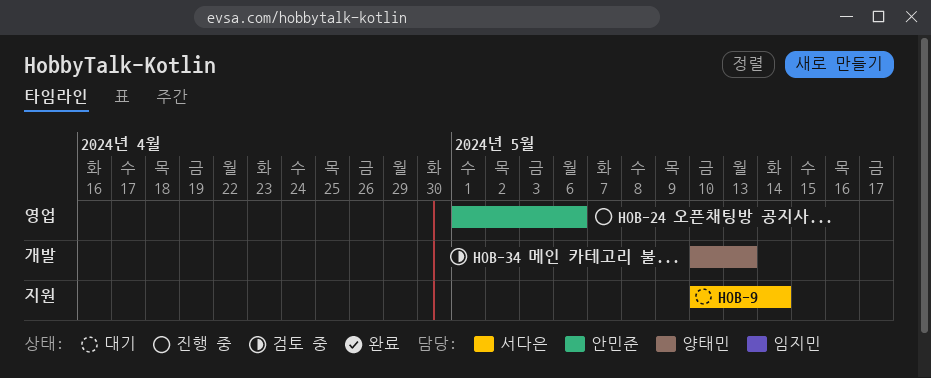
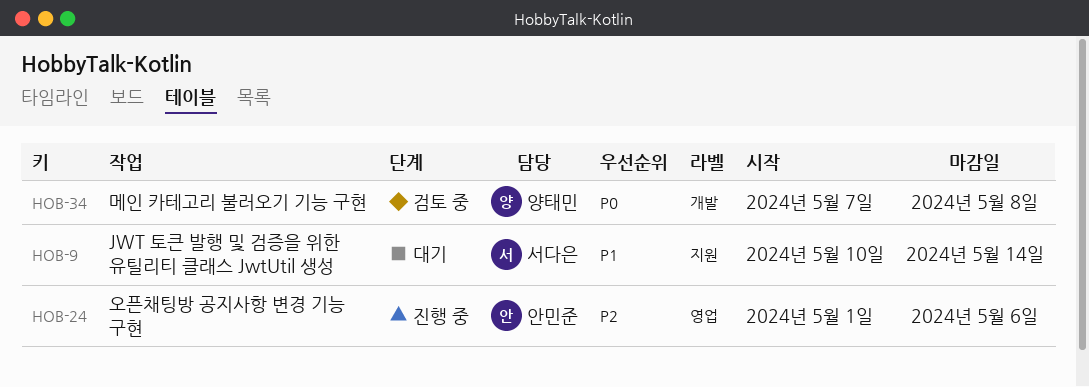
HOB-34, start: May 10 -> May 7
HOB-34, due: May 13 -> May 8

